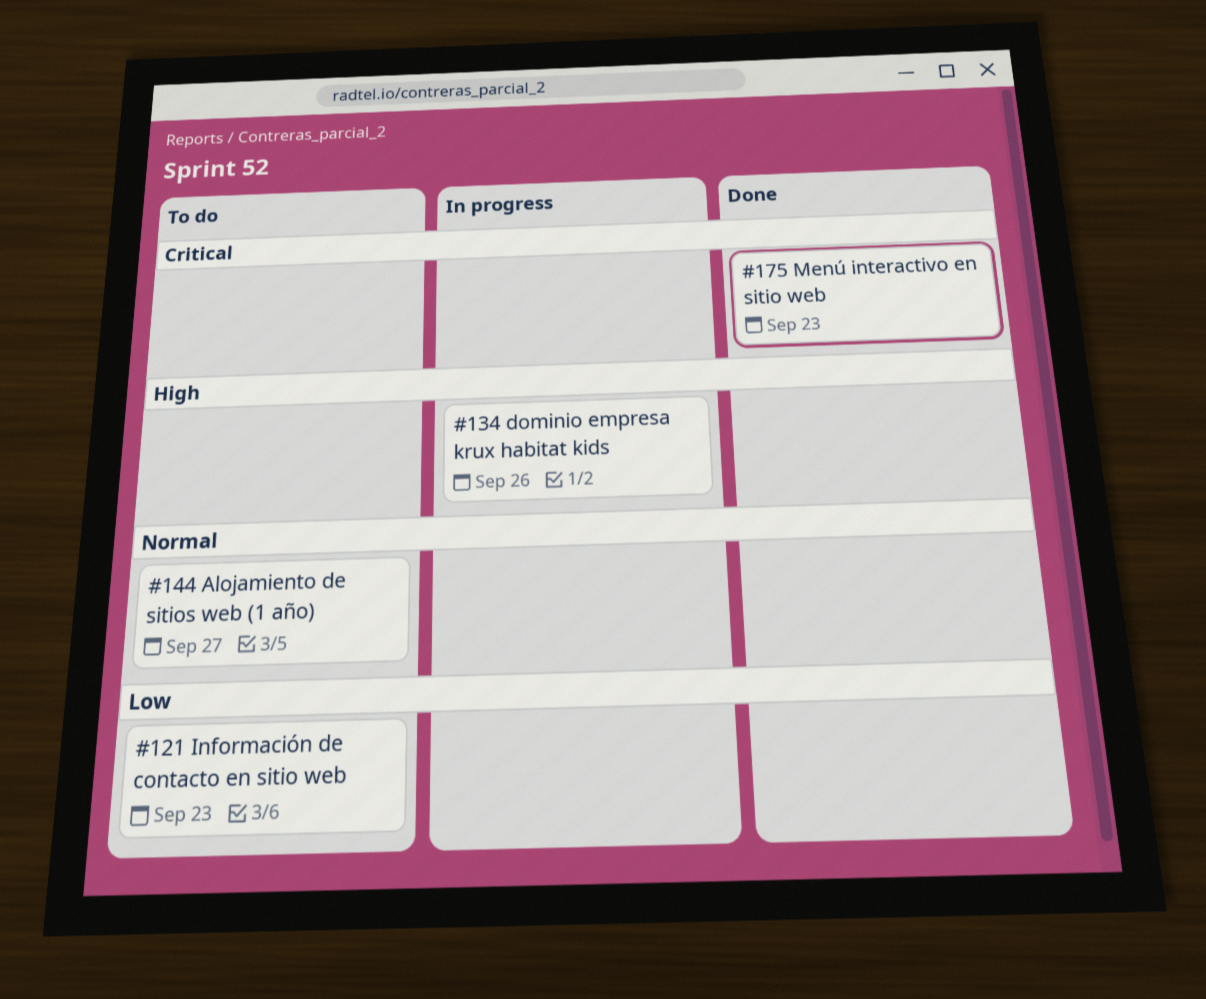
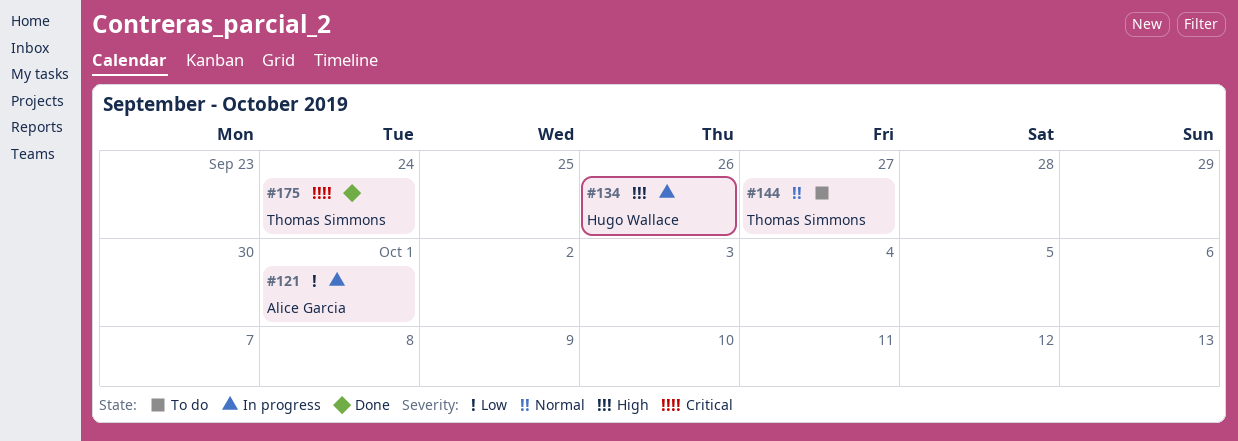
#121, status: To do -> In progress
#121, due: Sep 23 -> Oct 1
#175, due: Sep 23 -> Sep 24

